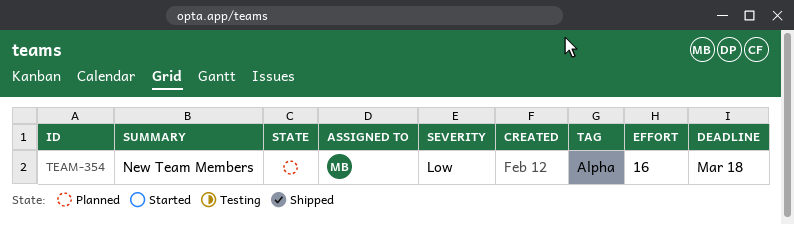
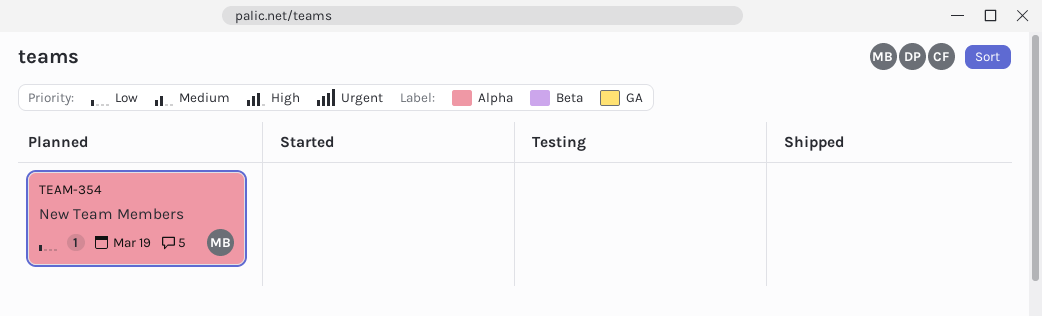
TEAM-354, estimate: 16 -> 1
TEAM-354, due: Mar 18 -> Mar 19

